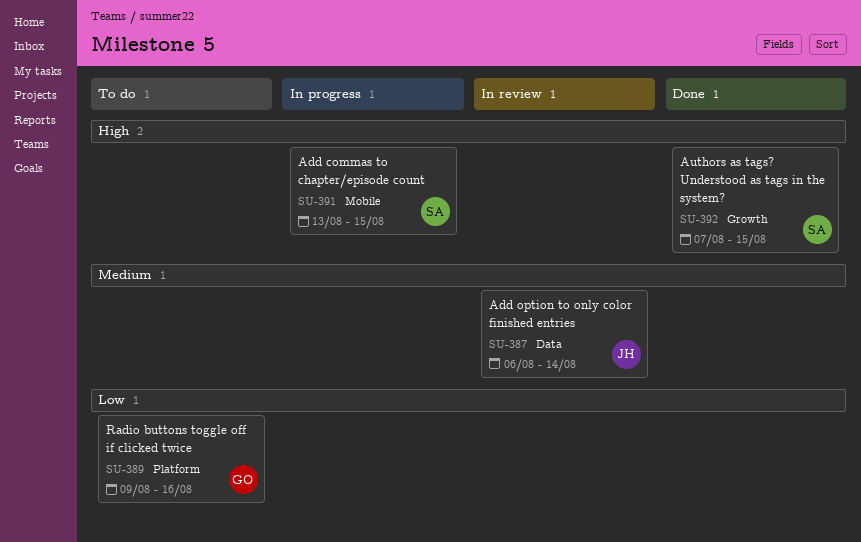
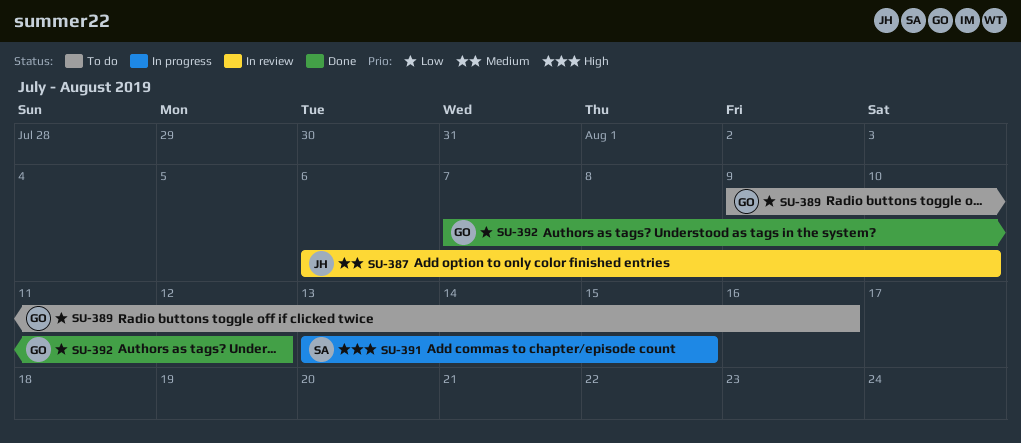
SU-387, due: Aug 14 -> Aug 10
SU-392, owner: SA -> GO
SU-392, priority: High -> Low
SU-392, due: Aug 15 -> Aug 12

